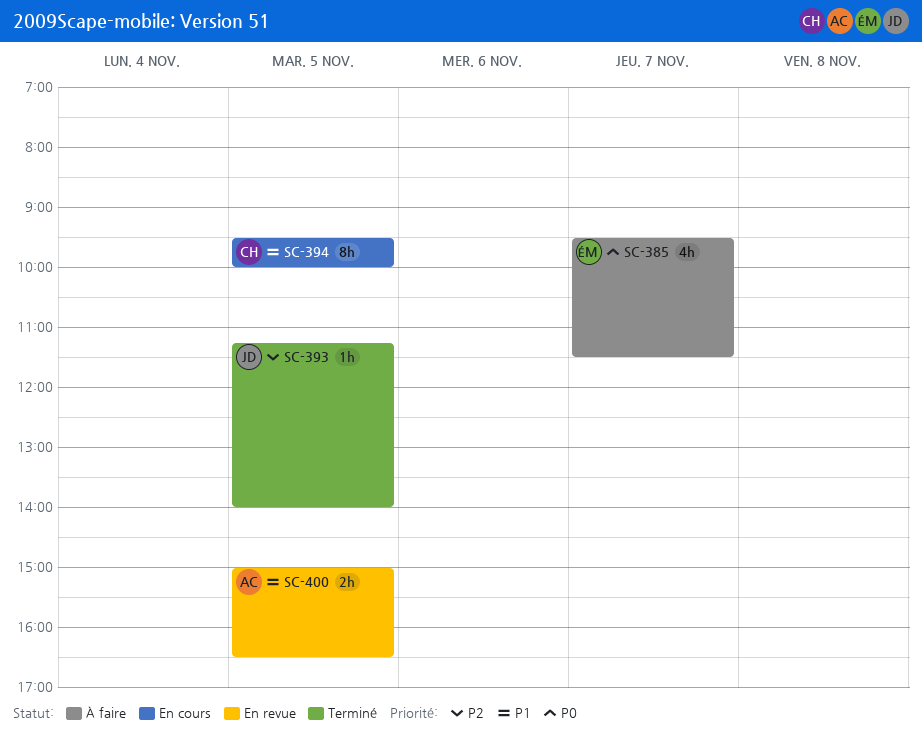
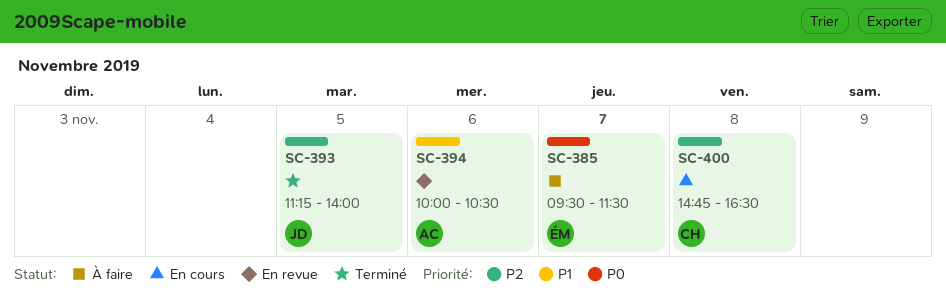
SC-394, status: En cours -> En revue
SC-394, owner: CH -> AC
SC-394, day: Nov 5 -> Nov 6
SC-394, begins: 09:30 -> 10:00
SC-394, ends: 10:00 -> 10:30
SC-400, status: En revue -> En cours
SC-400, owner: AC -> CH
SC-400, priority: P1 -> P2
SC-400, day: Nov 5 -> Nov 8
SC-400, begins: 15:00 -> 14:45

